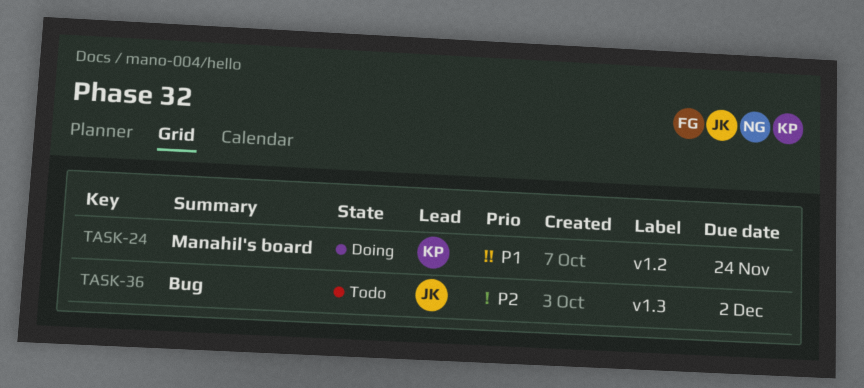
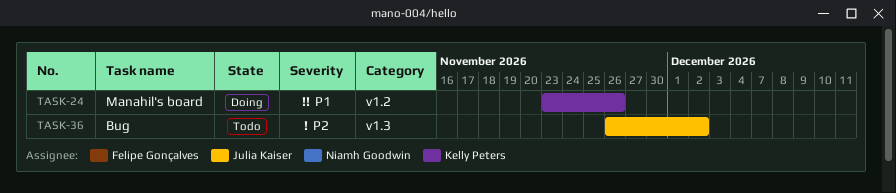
TASK-24, due: Nov 24 -> Nov 26

